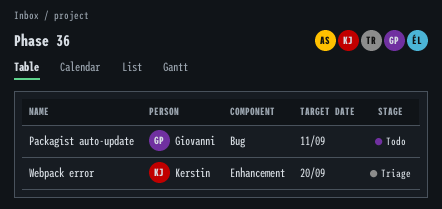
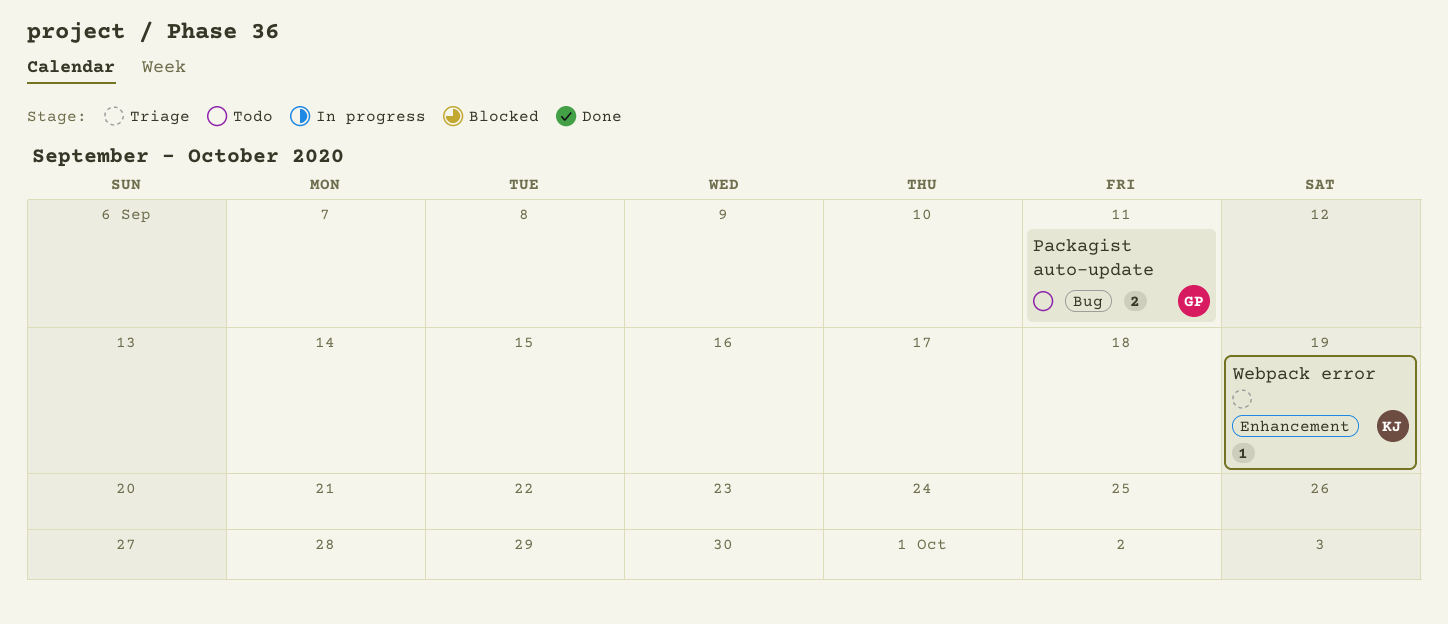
Webpack error, due: Sep 20 -> Sep 19

